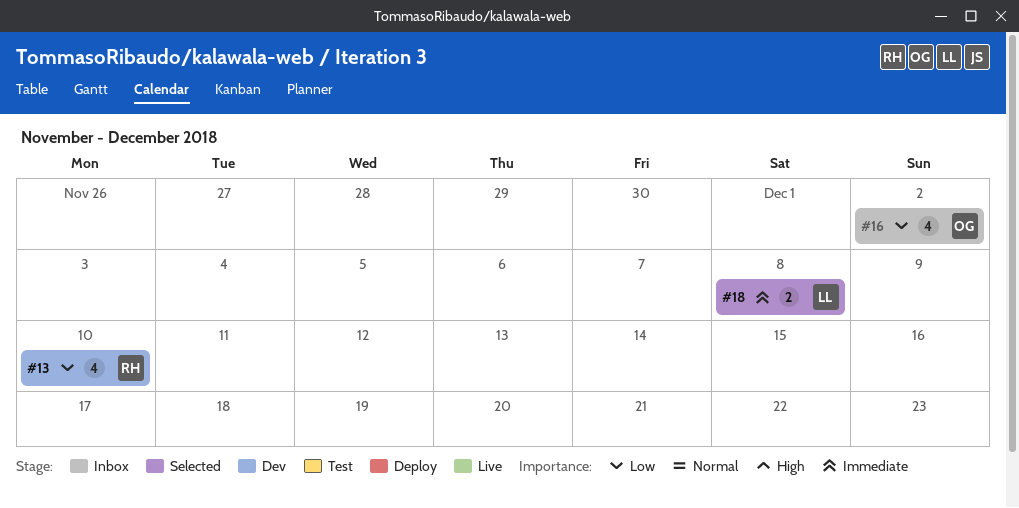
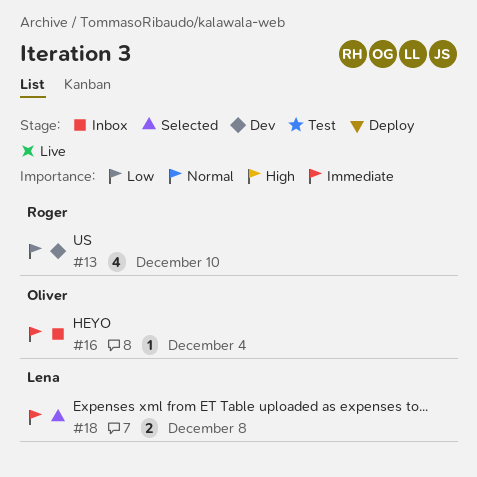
#16, priority: Low -> Immediate
#16, estimate: 4 -> 1
#16, due: Dec 2 -> Dec 4

